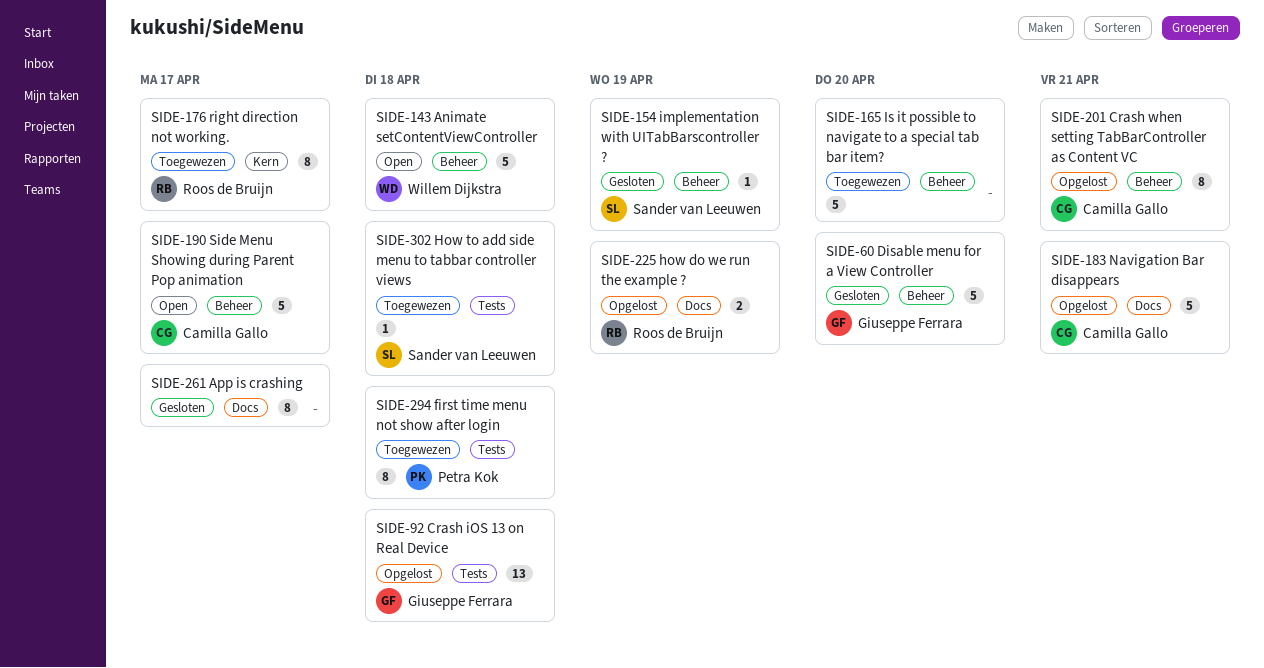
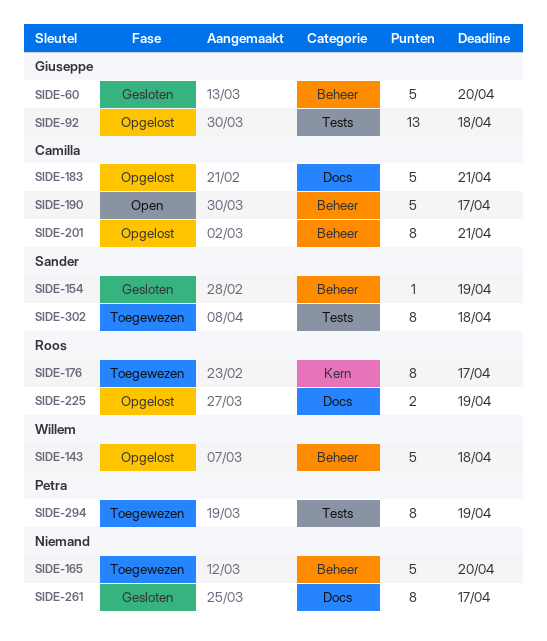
SIDE-143, status: Open -> Opgelost
SIDE-294, due: Apr 18 -> Apr 19
SIDE-302, estimate: 1 -> 8

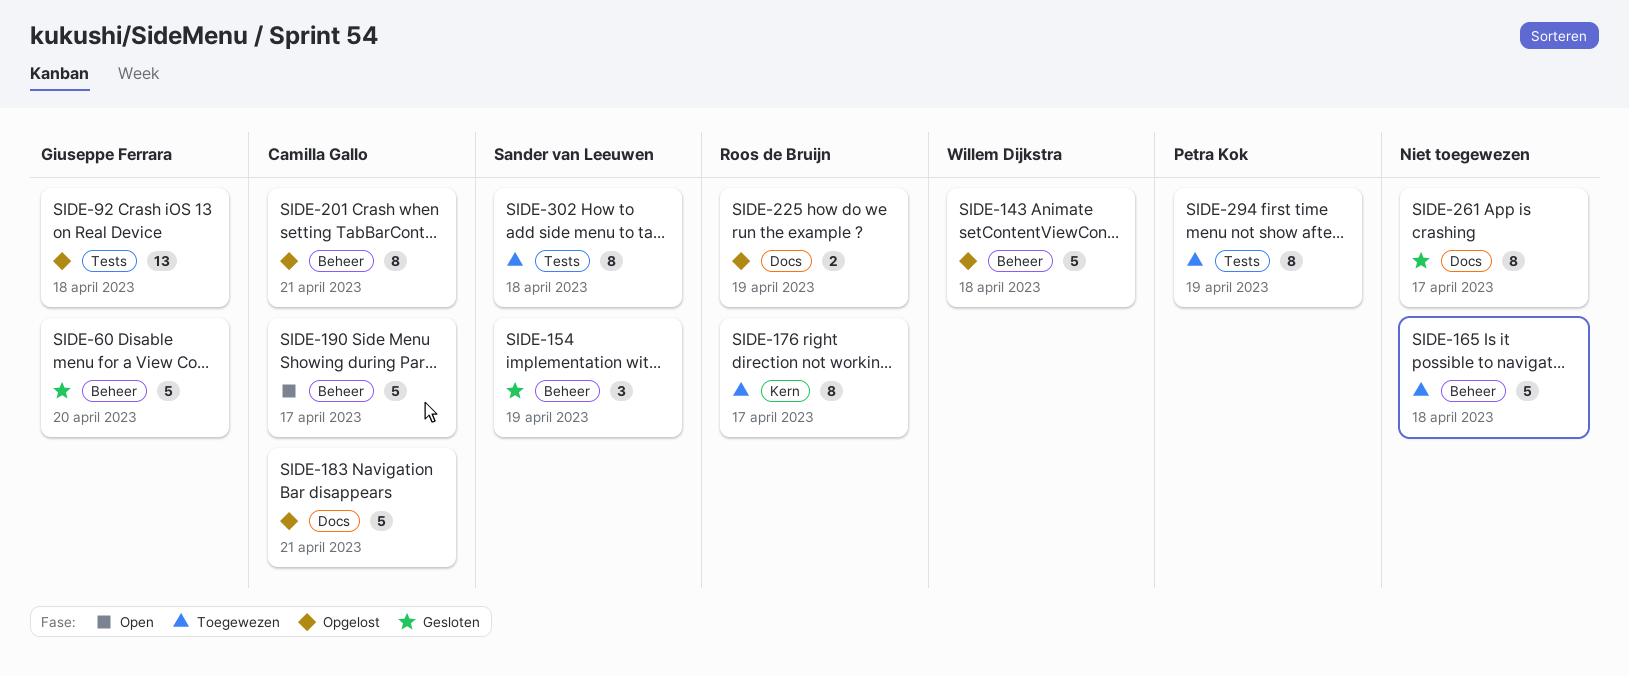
SIDE-154, estimate: 1 -> 3
SIDE-165, due: Apr 20 -> Apr 18

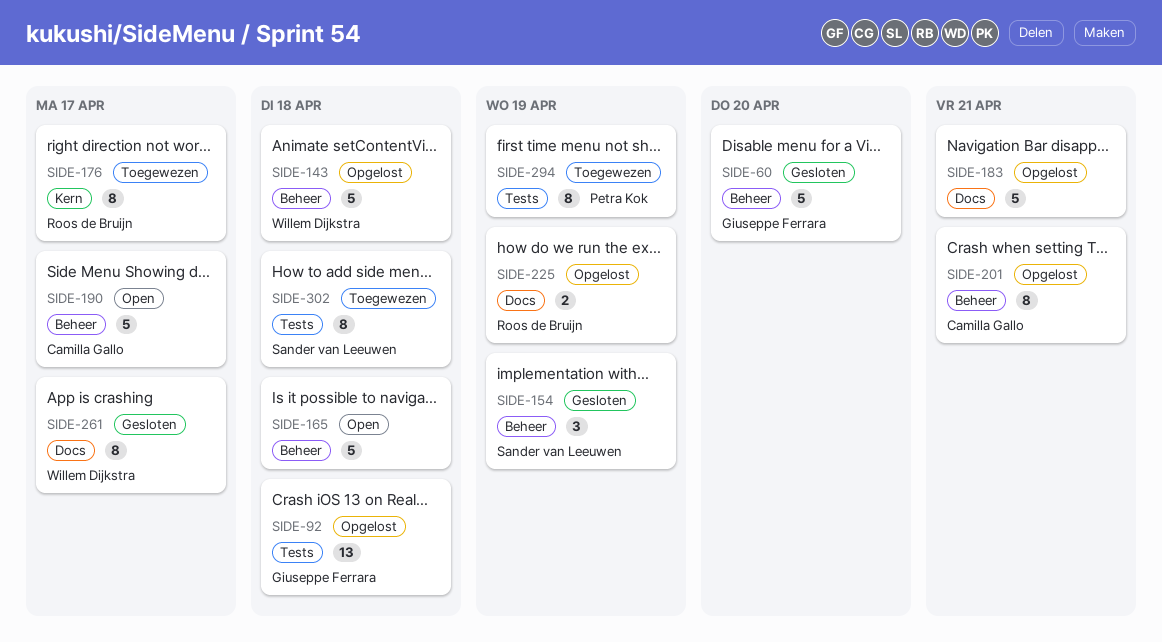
SIDE-165, status: Toegewezen -> Open
SIDE-183, owner: Camilla Gallo -> none
SIDE-261, owner: none -> Willem Dijkstra

